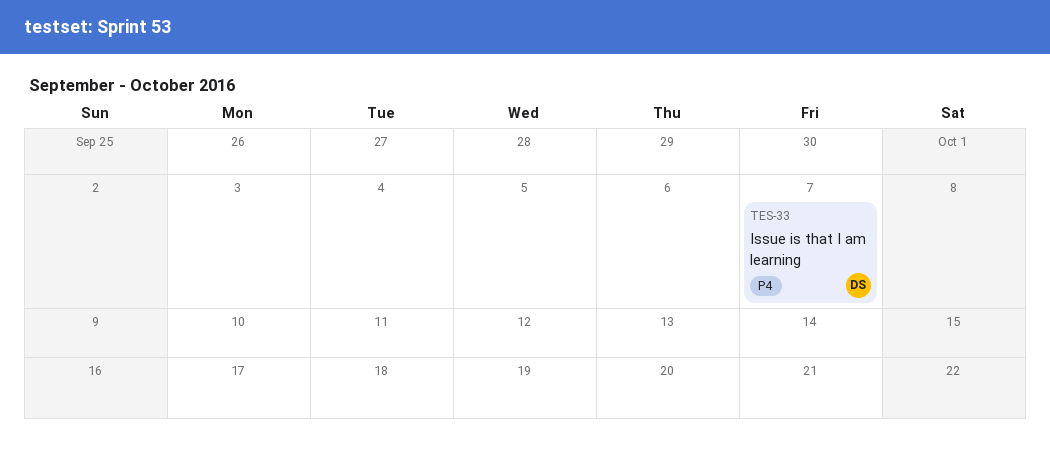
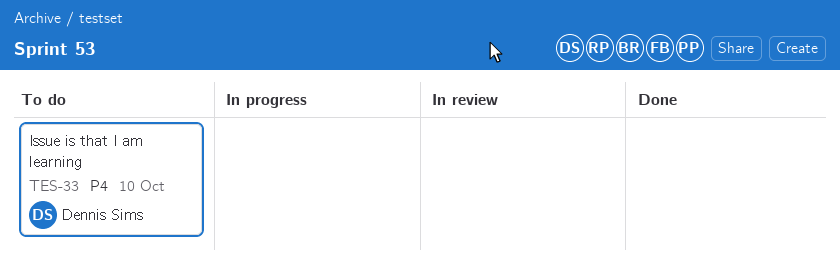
TES-33, due: Oct 7 -> Oct 10

